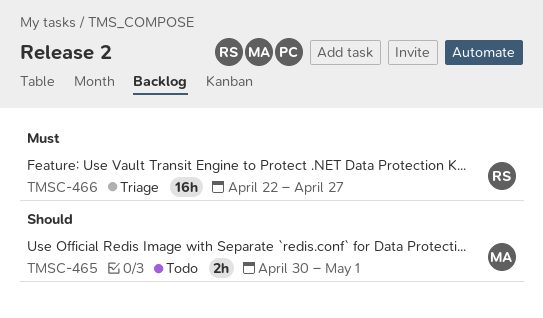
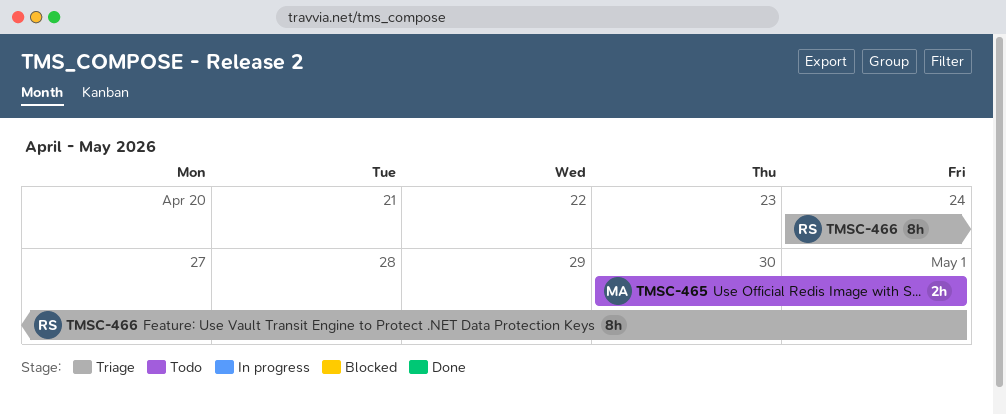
TMSC-466, estimate: 16h -> 8h
TMSC-466, start: Apr 22 -> Apr 24
TMSC-466, due: Apr 27 -> May 1

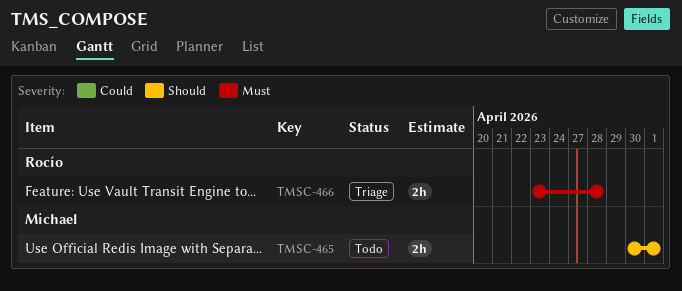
TMSC-466, estimate: 8h -> 2h
TMSC-466, start: Apr 24 -> Apr 23
TMSC-466, due: May 1 -> Apr 28

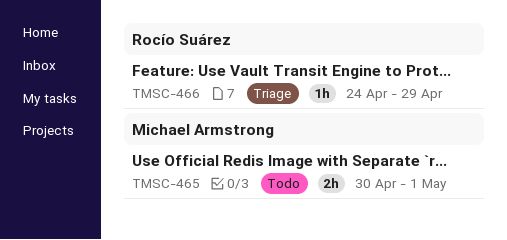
TMSC-466, estimate: 2h -> 1h
TMSC-466, start: Apr 23 -> Apr 24
TMSC-466, due: Apr 28 -> Apr 29

